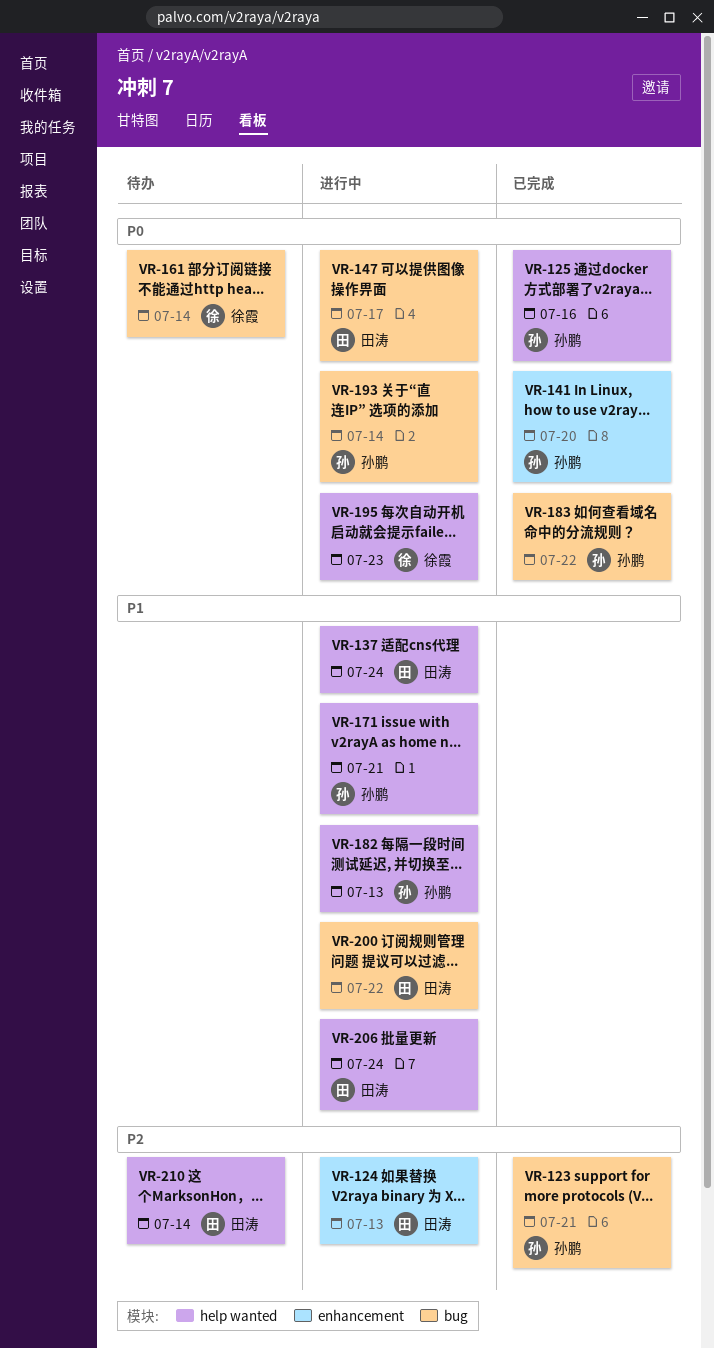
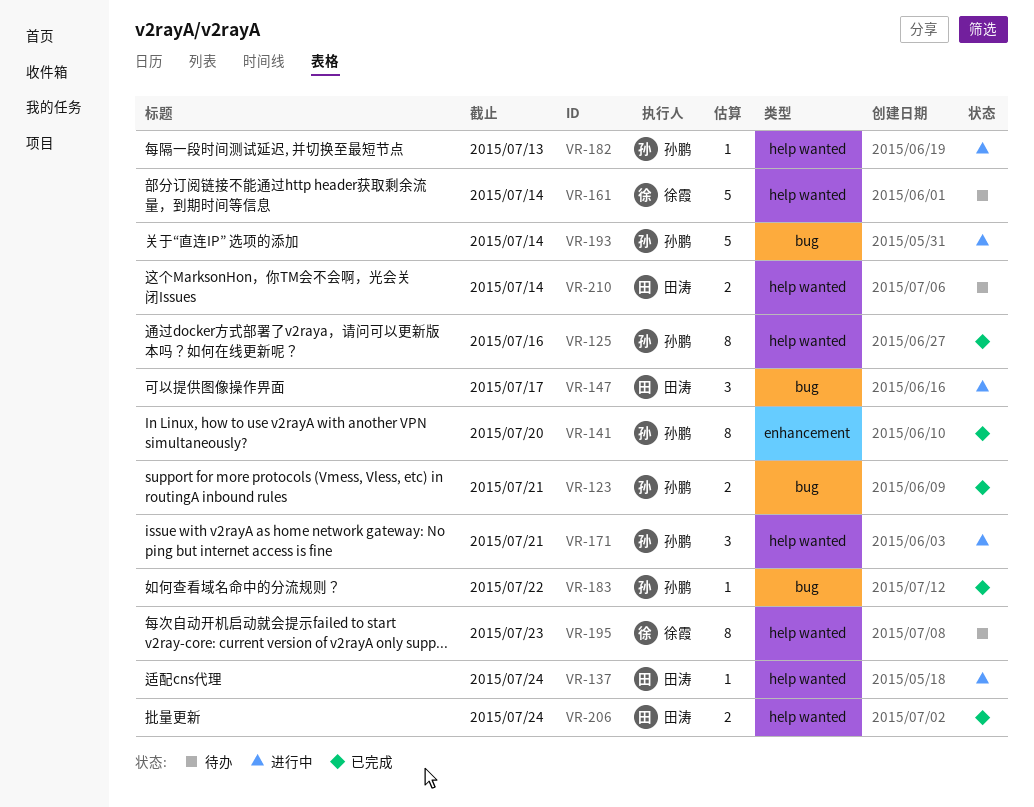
VR-124: present -> none
VR-161, label: bug -> help wanted
VR-195, status: 进行中 -> 待办
VR-200: present -> none
VR-206, status: 进行中 -> 已完成

